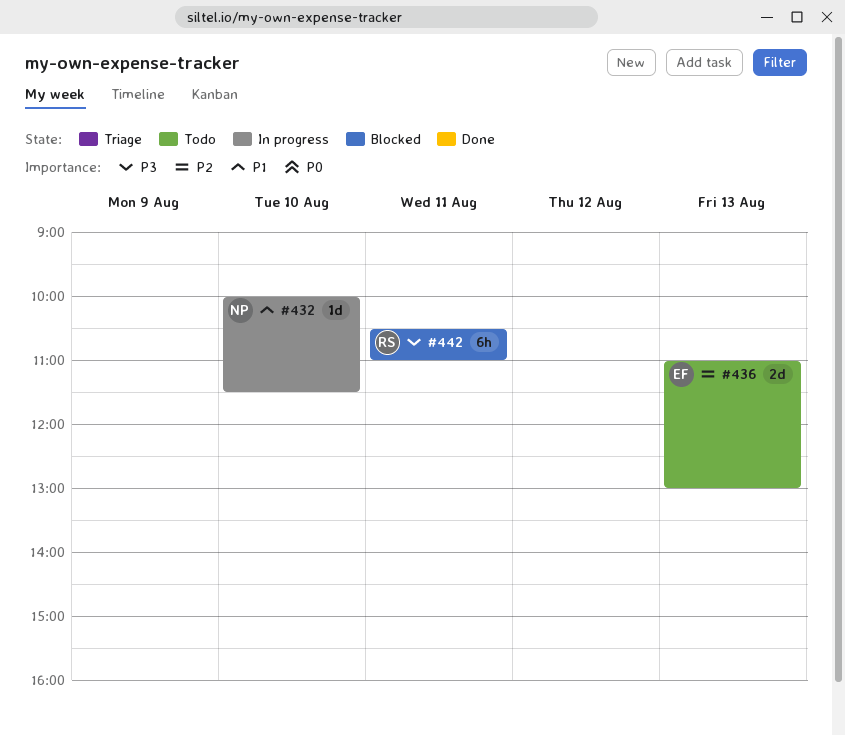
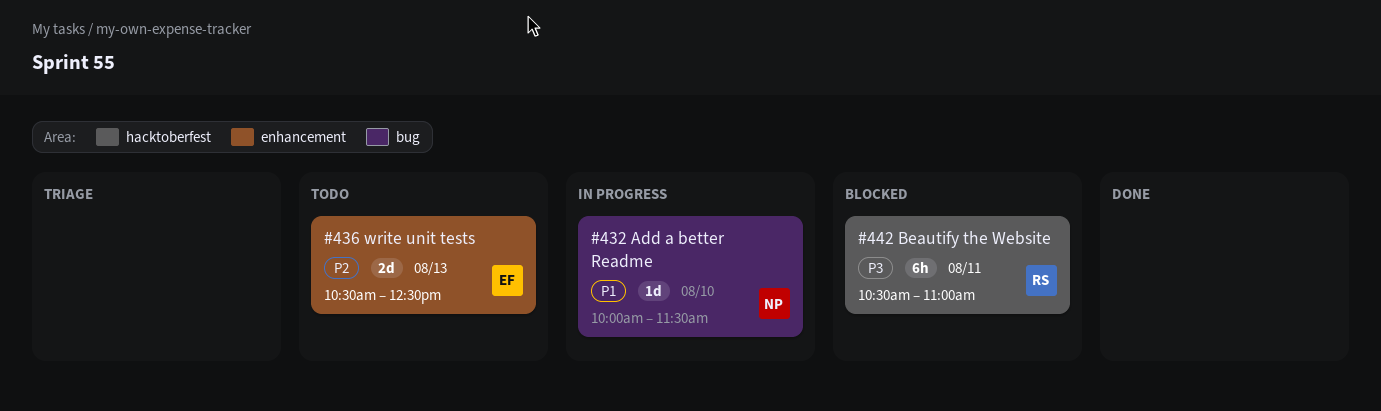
#436, begins: 11:00 -> 10:30
#436, ends: 13:00 -> 12:30

